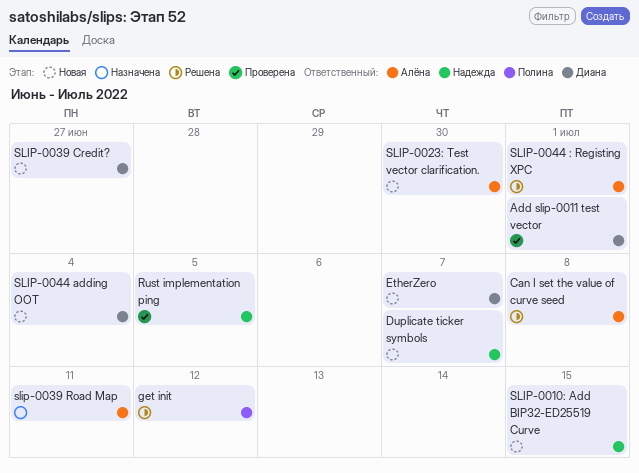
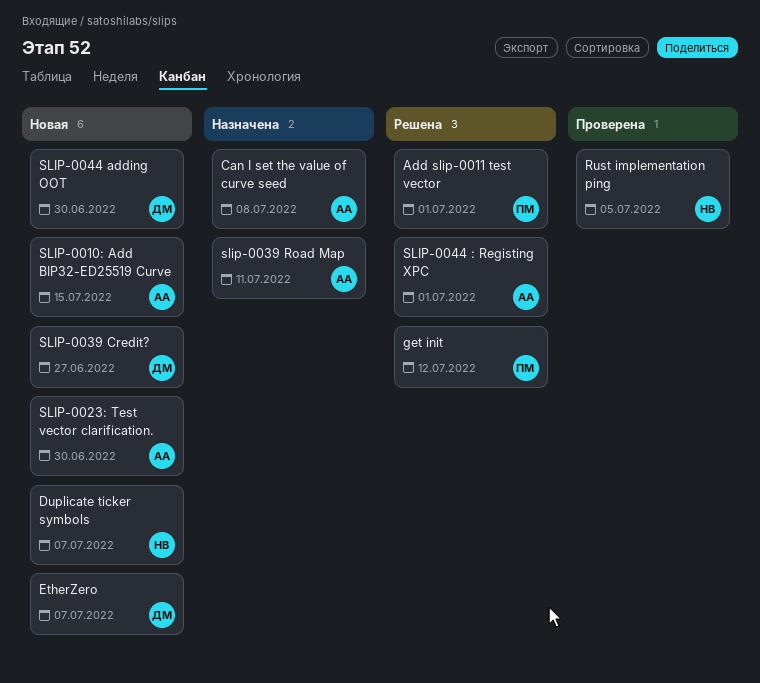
Add slip-0011 test vector, status: Проверена -> Решена
Add slip-0011 test vector, owner: Диана -> Полина
Can I set the value of curve seed, status: Решена -> Назначена
SLIP-0010: Add BIP32-ED25519 Curve, owner: Надежда -> Алёна
SLIP-0044 adding OOT, due: Jul 4 -> Jun 30

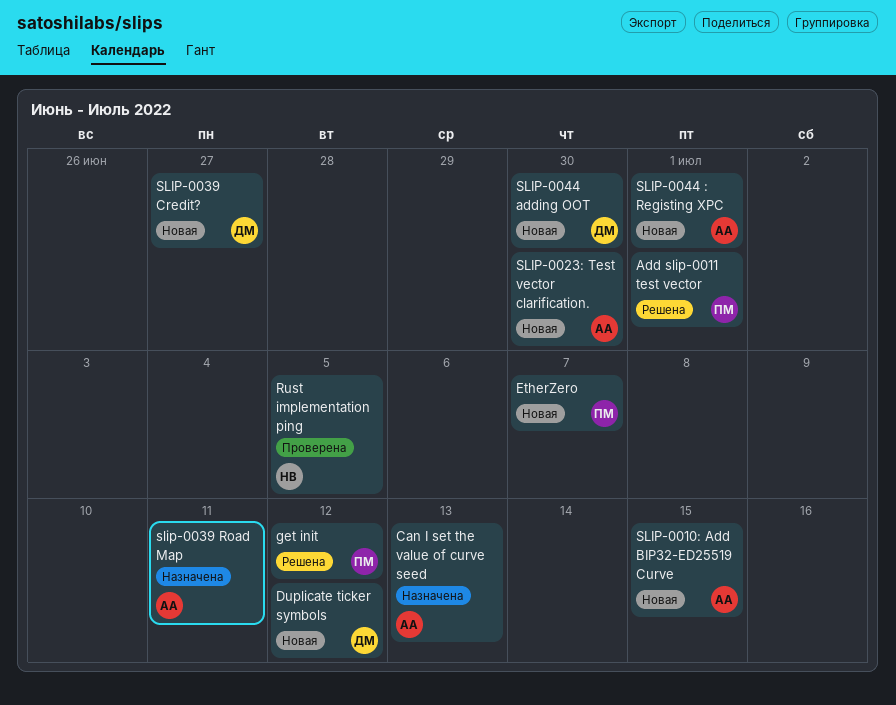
Can I set the value of curve seed, due: Jul 8 -> Jul 13
Duplicate ticker symbols, owner: НВ -> ДМ
Duplicate ticker symbols, due: Jul 7 -> Jul 12
EtherZero, owner: ДМ -> ПМ
SLIP-0044 : Registing XPC, status: Решена -> Новая

